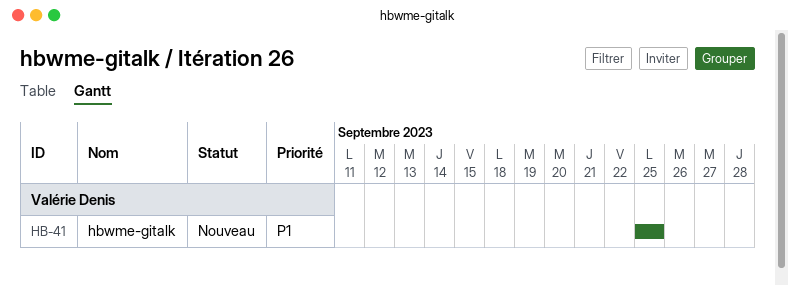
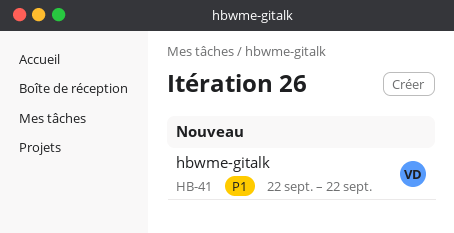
HB-41, start: Sep 25 -> Sep 22
HB-41, due: Sep 25 -> Sep 22

